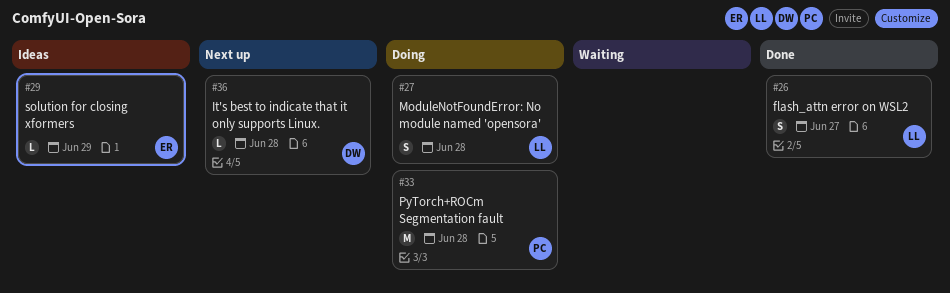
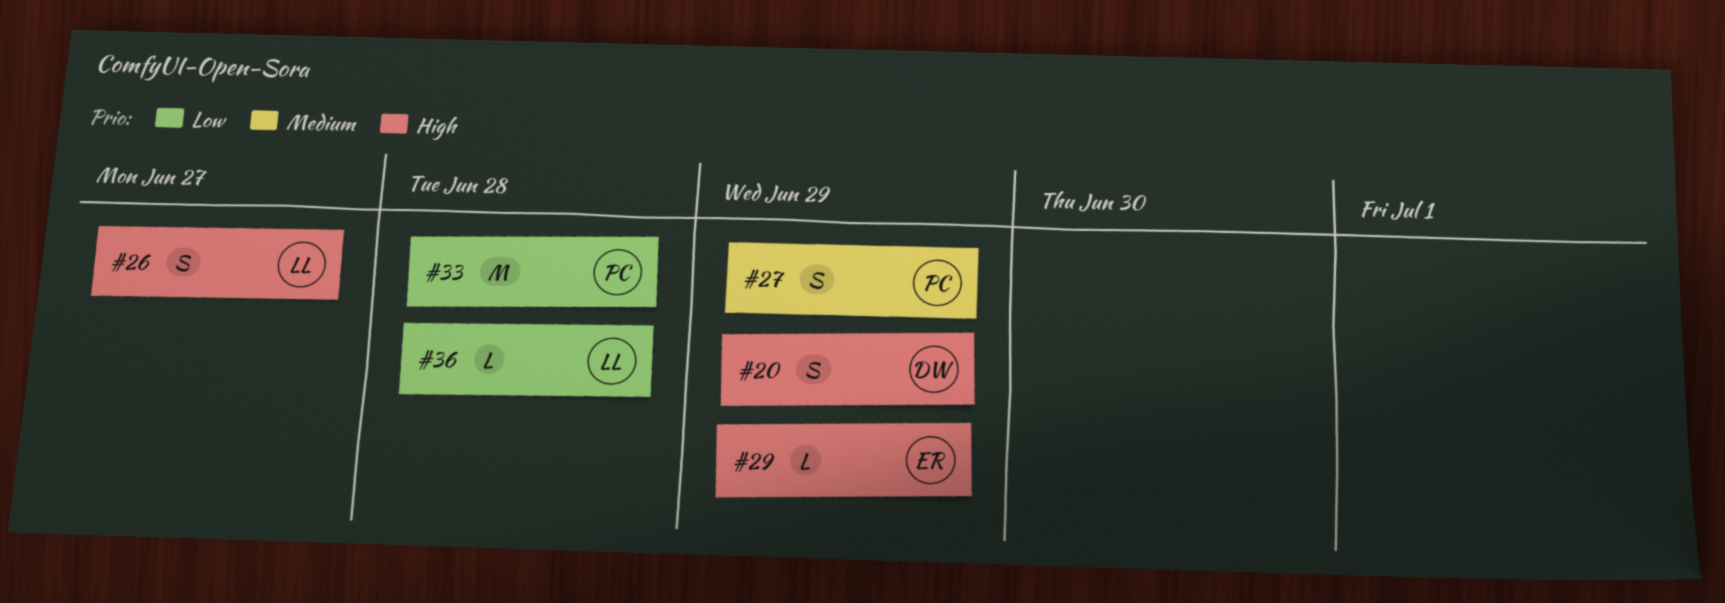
#20: none -> present
#27, owner: LL -> PC
#27, due: Jun 28 -> Jun 29
#36, owner: DW -> LL

